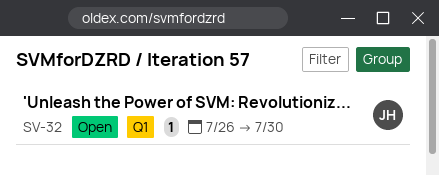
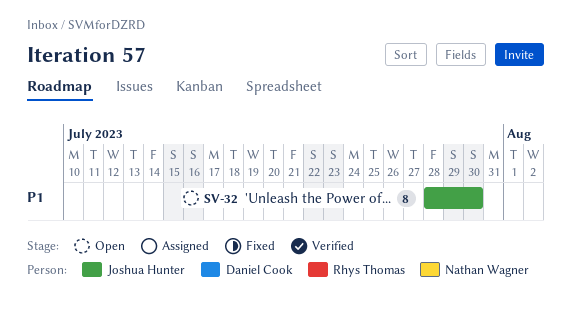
SV-32, estimate: 1 -> 8
SV-32, start: Jul 26 -> Jul 28

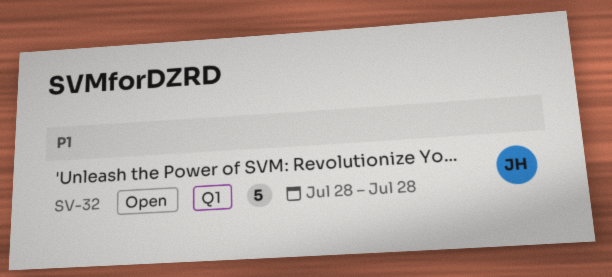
SV-32, estimate: 8 -> 5
SV-32, due: Jul 30 -> Jul 28

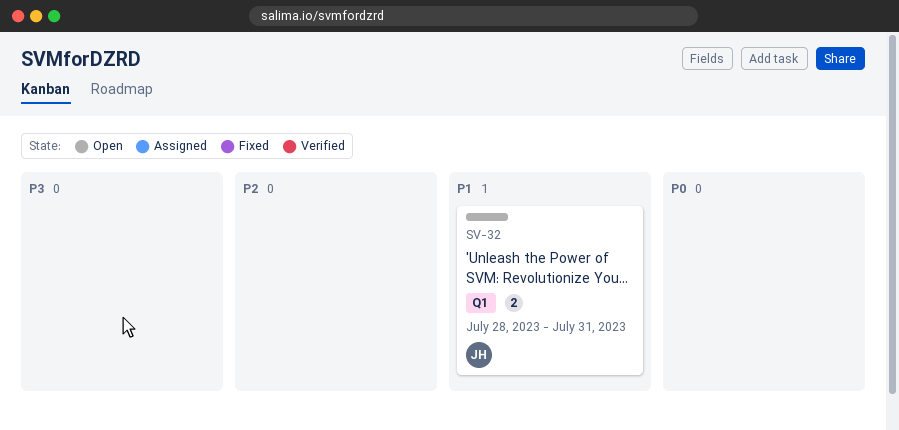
SV-32, estimate: 5 -> 2
SV-32, due: Jul 28 -> Jul 31

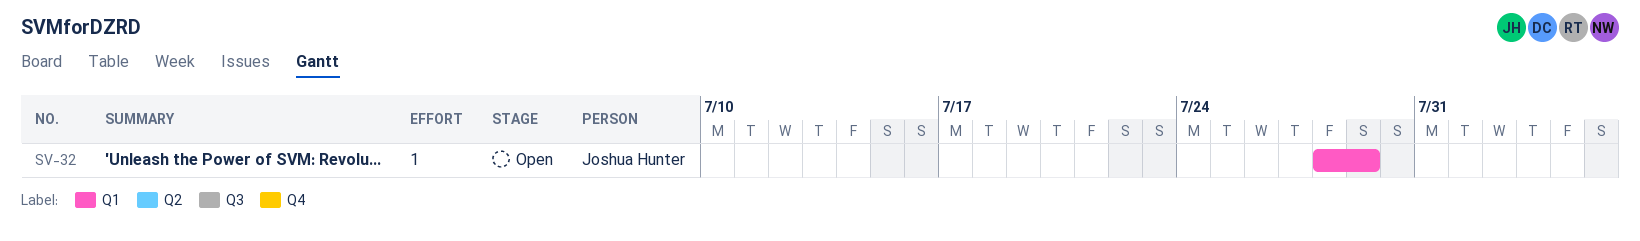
SV-32, estimate: 2 -> 1
SV-32, due: Jul 31 -> Jul 29

